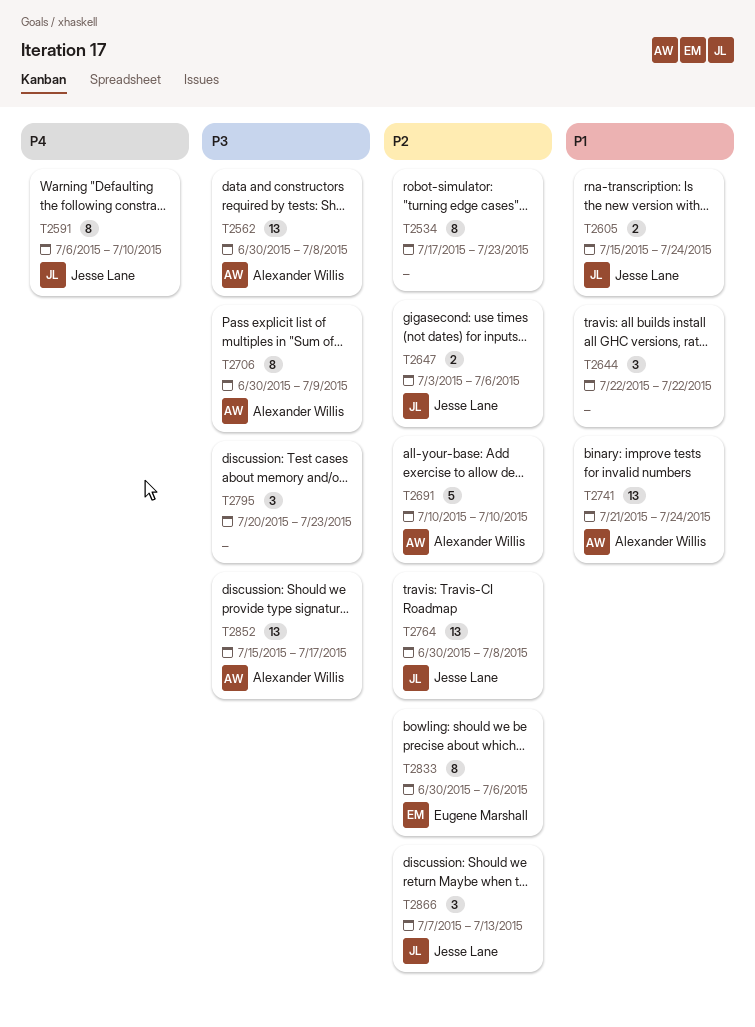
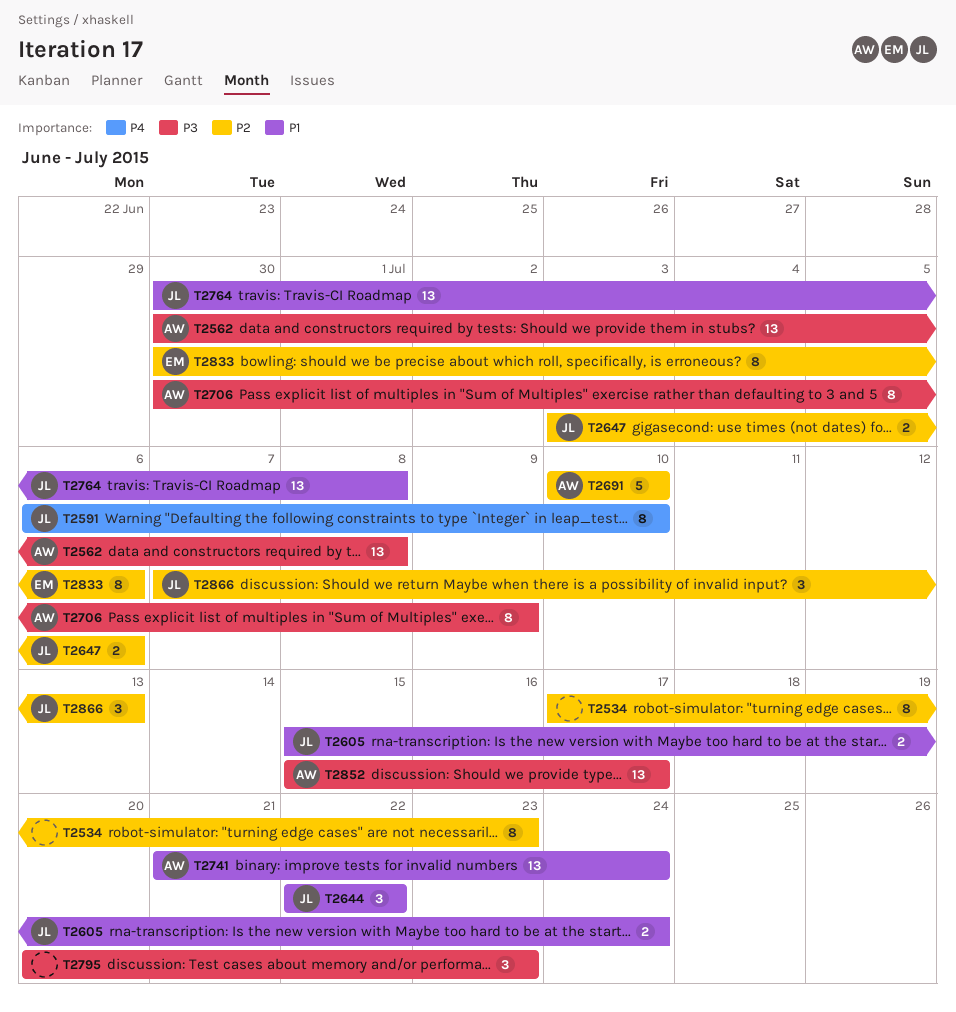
T2644, owner: none -> Jesse Lane
T2764, priority: P2 -> P1

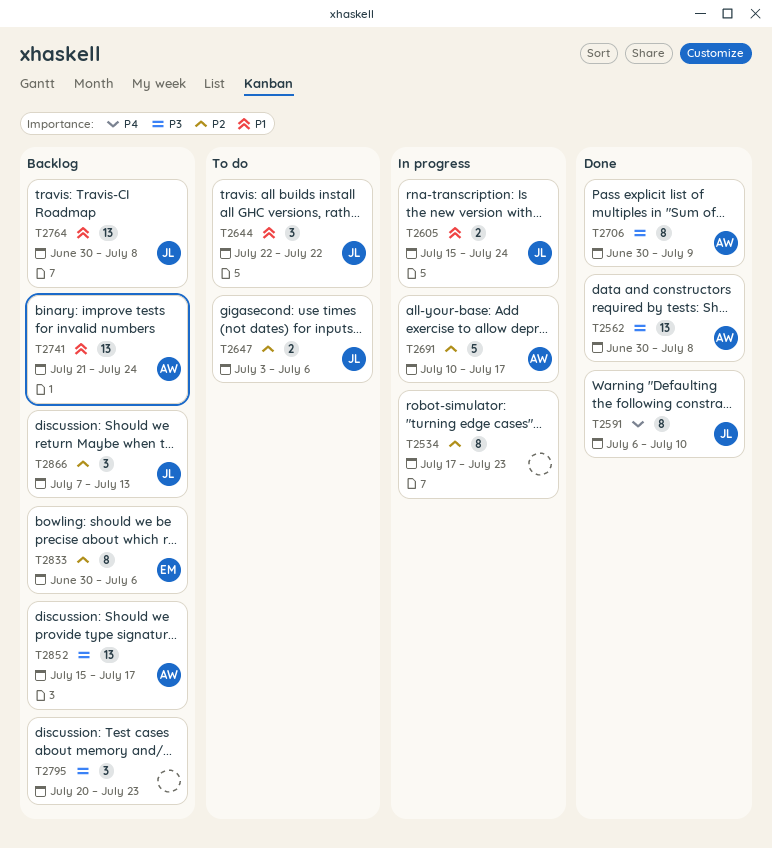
T2691, due: Jul 10 -> Jul 17

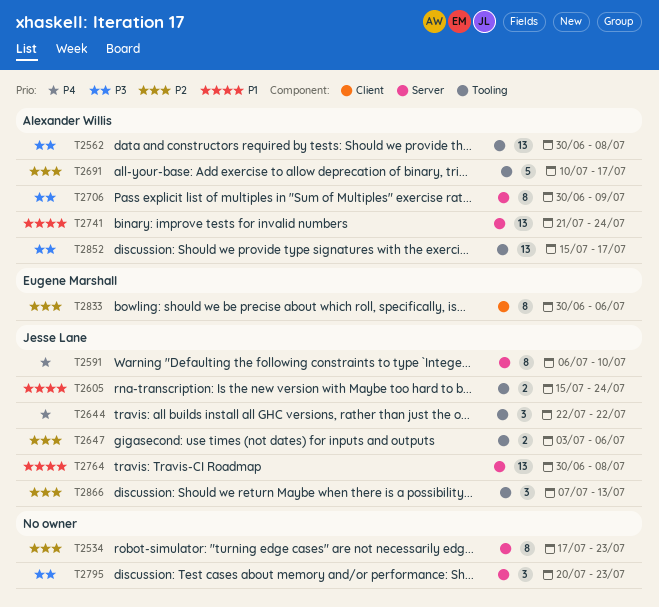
T2644, priority: P1 -> P4

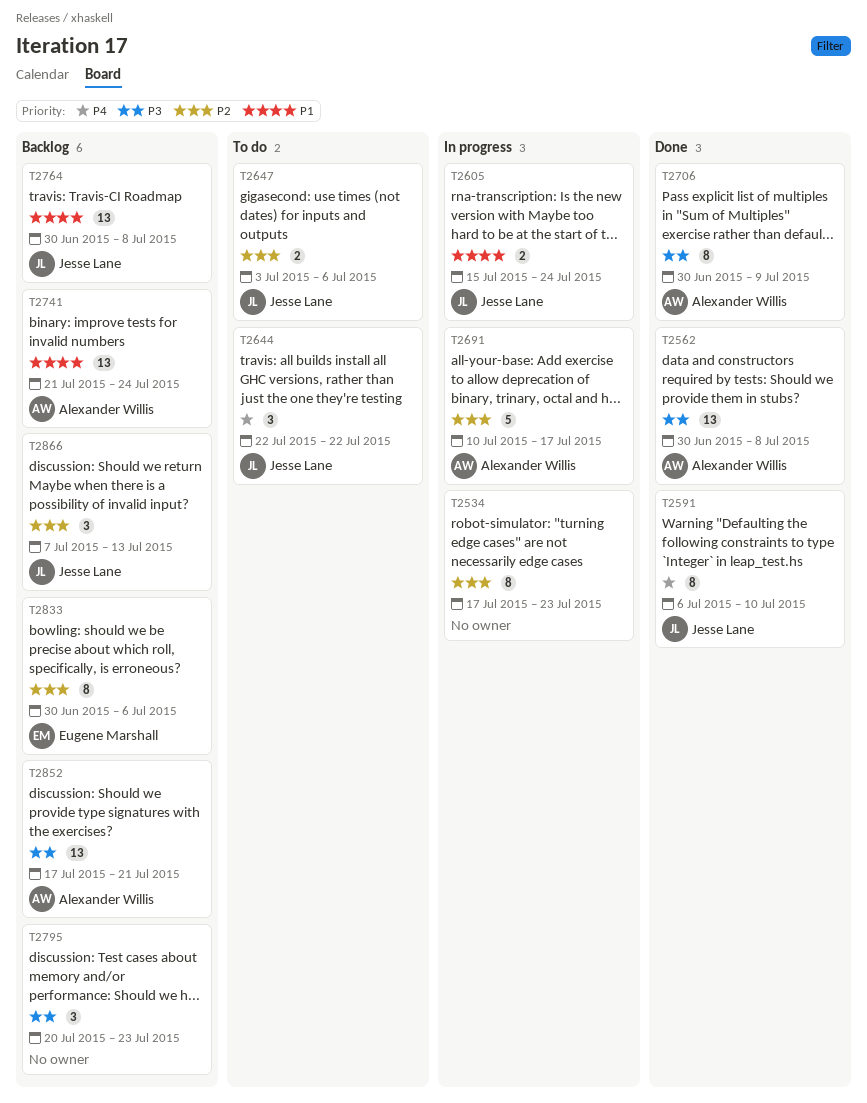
T2852, start: Jul 15 -> Jul 17
T2852, due: Jul 17 -> Jul 21

